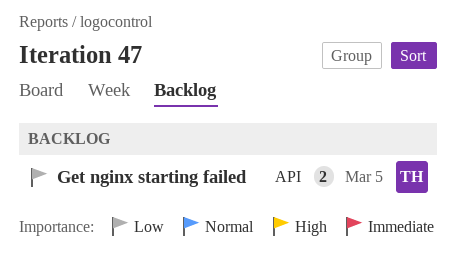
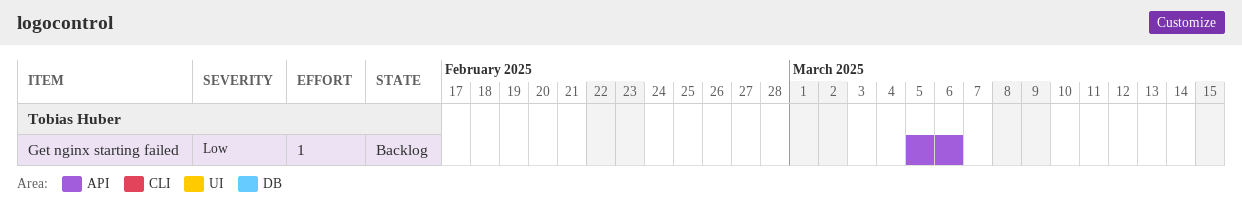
Get nginx starting failed, estimate: 2 -> 1
Get nginx starting failed, due: Mar 5 -> Mar 6

